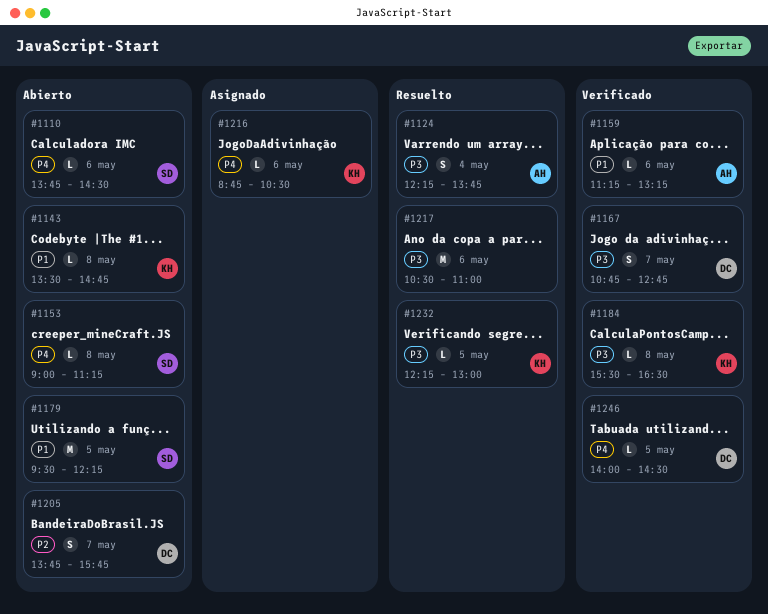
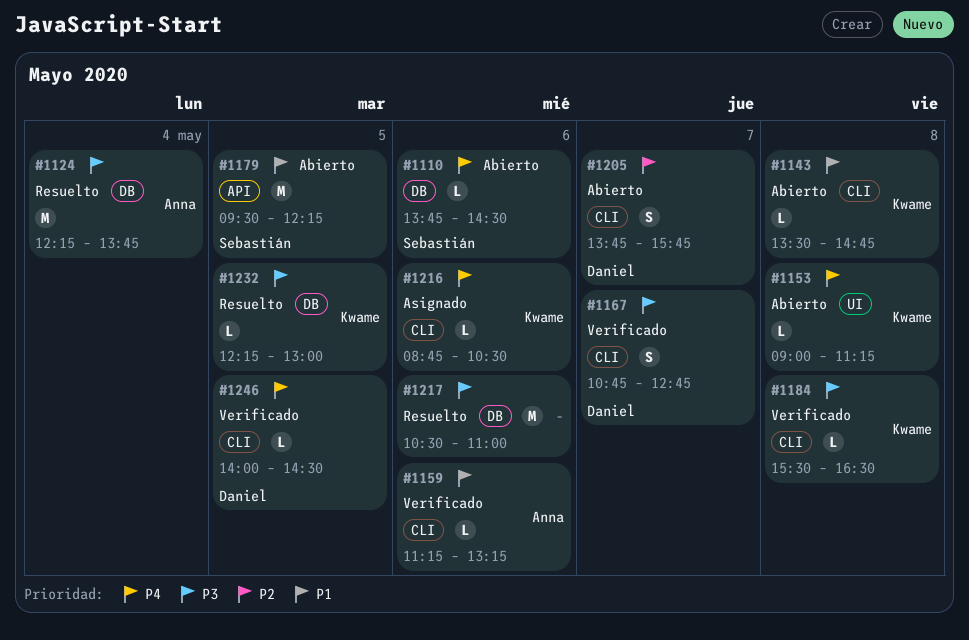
#1124, estimate: S -> M
#1153, owner: Sebastián -> Kwame

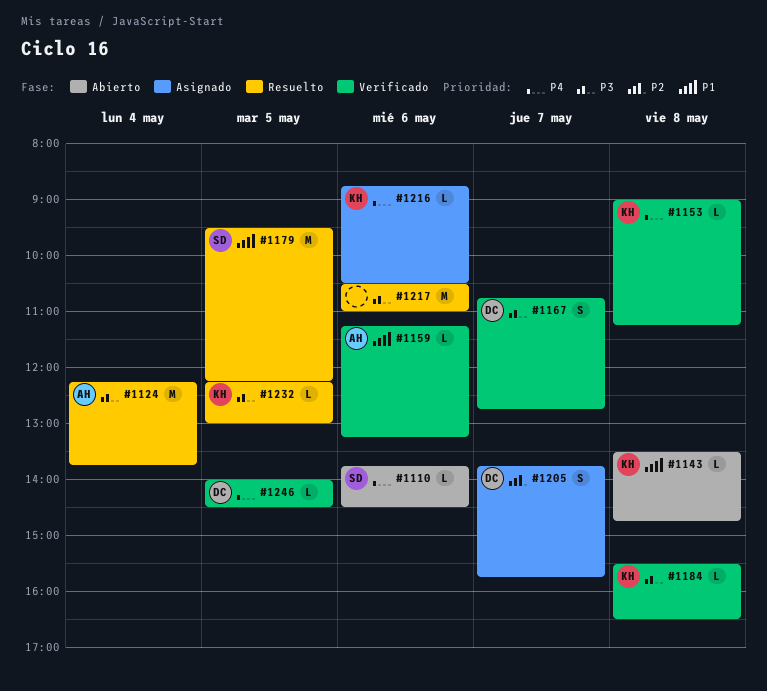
#1153, status: Abierto -> Verificado
#1179, status: Abierto -> Resuelto
#1205, status: Abierto -> Asignado

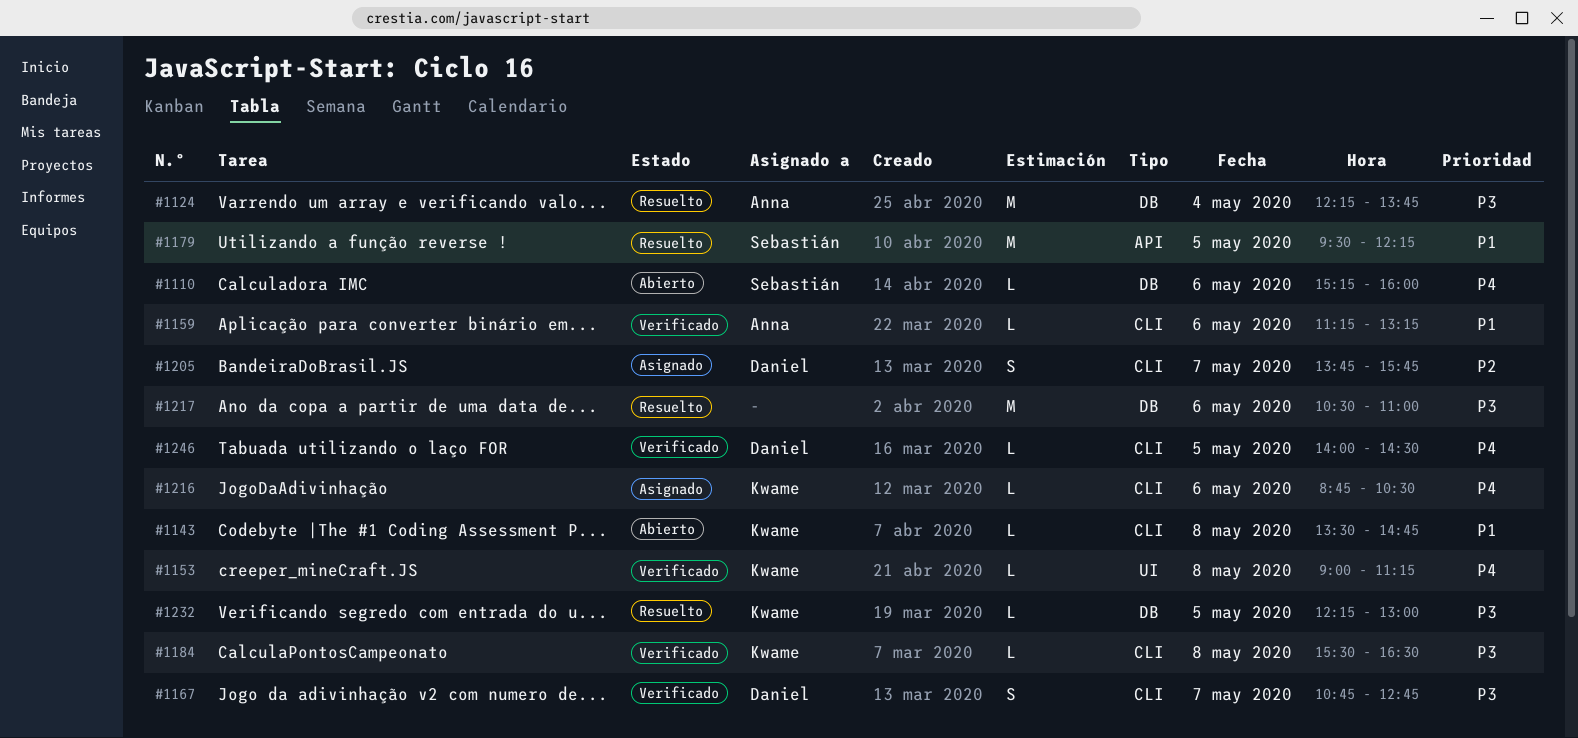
#1110, begins: 13:45 -> 15:15
#1110, ends: 14:30 -> 16:00

